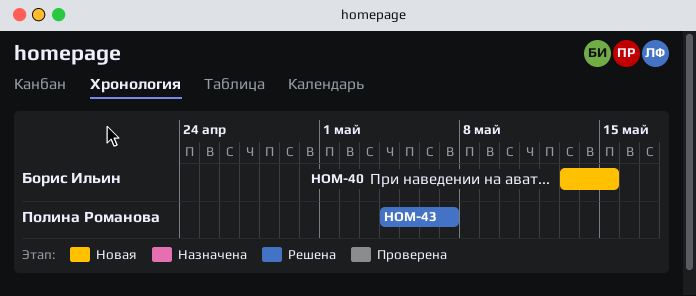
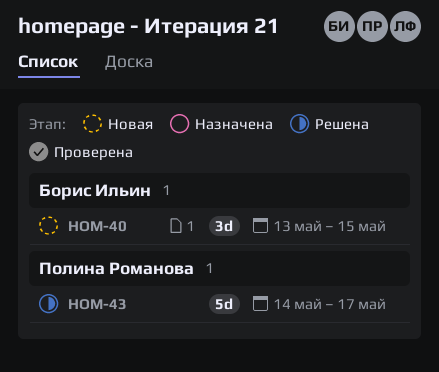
HOM-43, start: May 4 -> May 14
HOM-43, due: May 7 -> May 17

